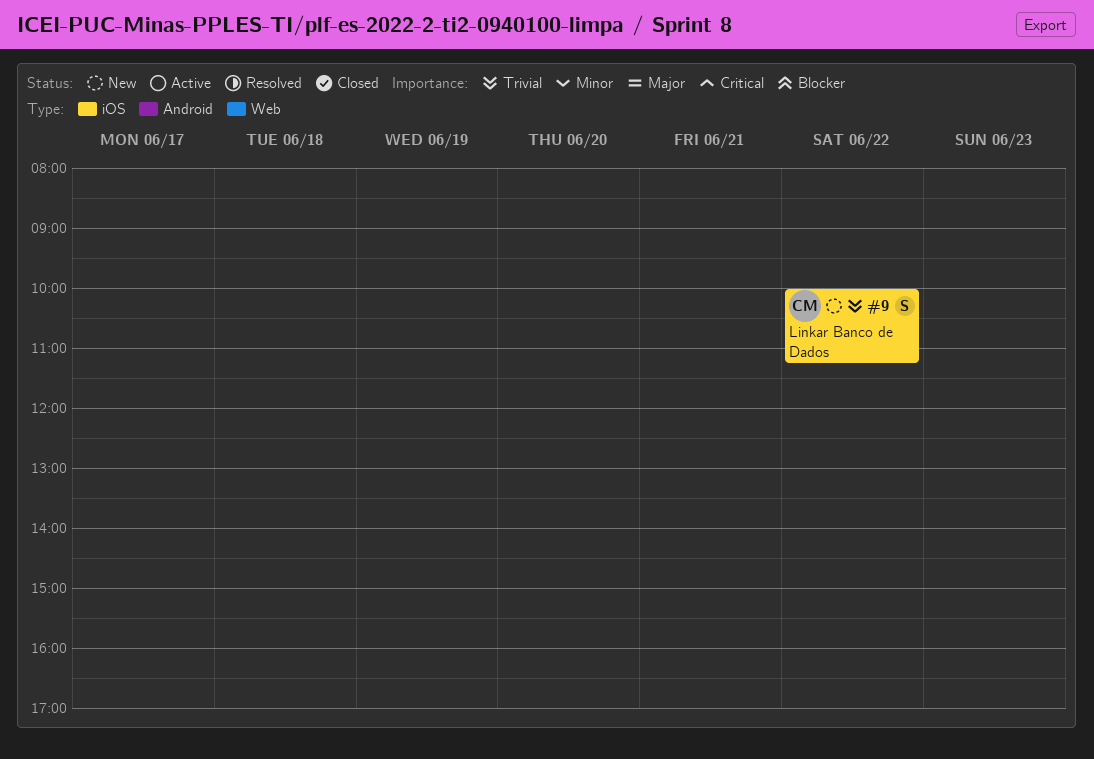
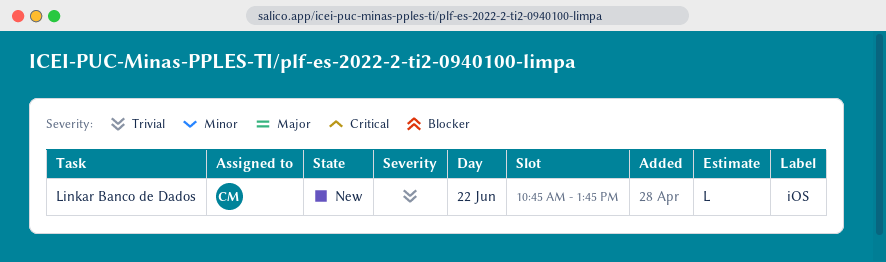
Linkar Banco de Dados, estimate: S -> L
Linkar Banco de Dados, begins: 10:00 -> 10:45
Linkar Banco de Dados, ends: 11:15 -> 13:45

